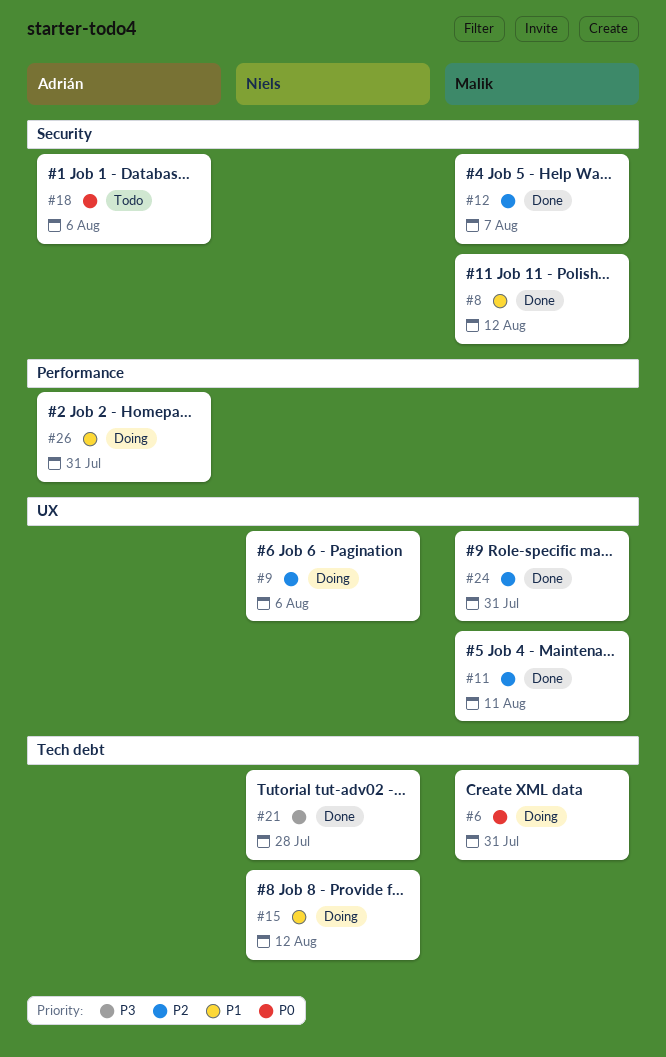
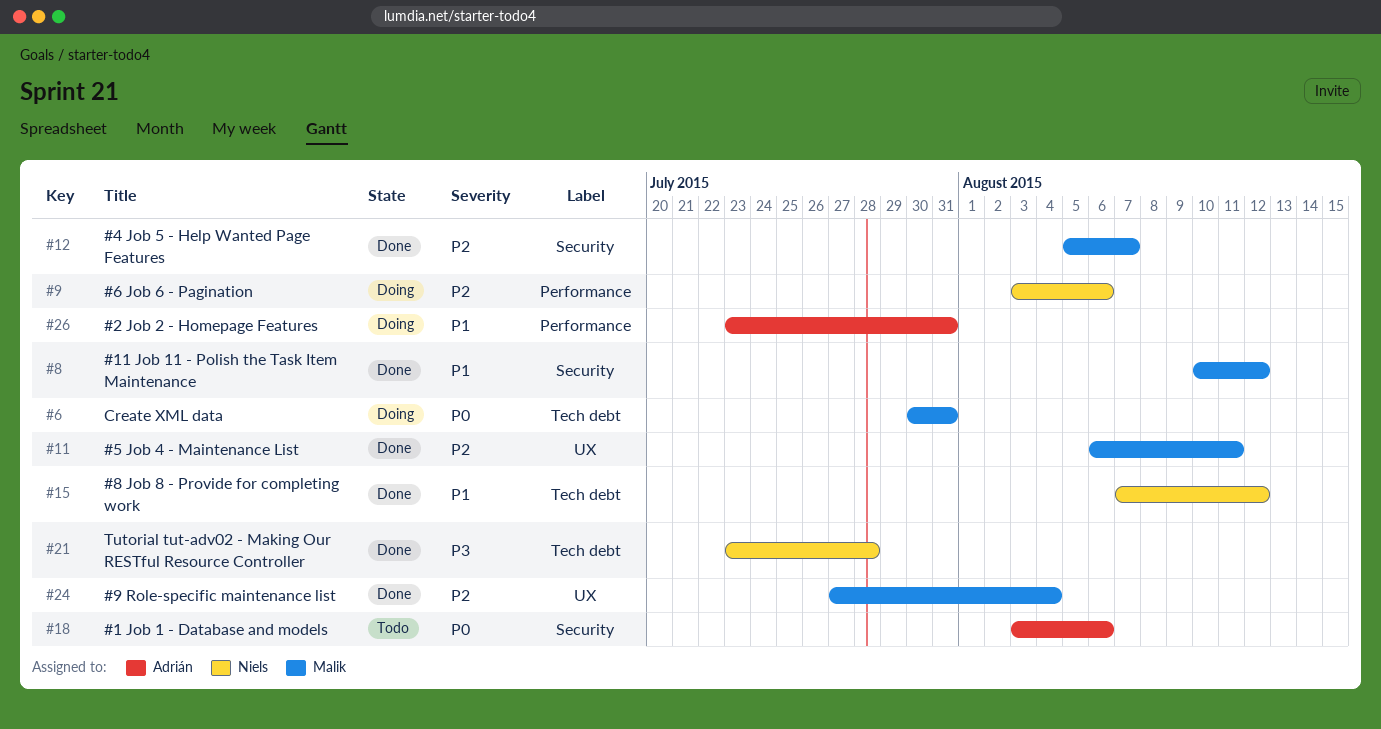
#9, label: UX -> Performance
#15, status: Doing -> Done
#24, due: Jul 31 -> Aug 4

